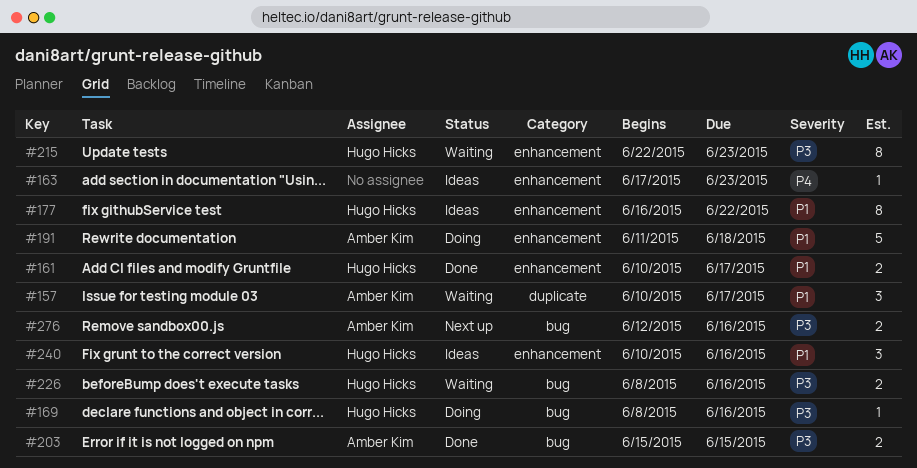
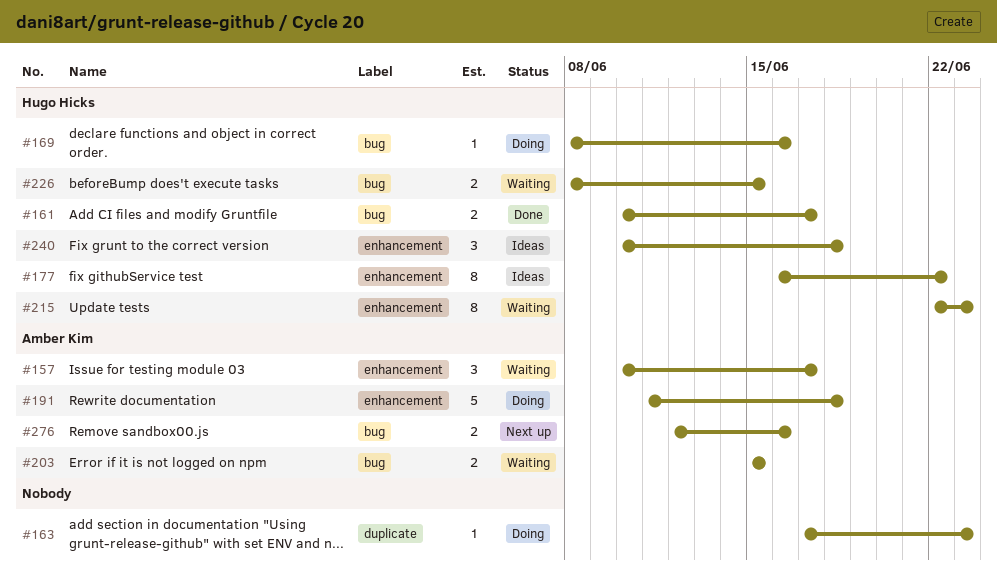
#157, label: duplicate -> enhancement
#161, label: enhancement -> bug
#163, status: Ideas -> Doing
#163, label: enhancement -> duplicate
#203, status: Done -> Waiting
#226, due: Jun 16 -> Jun 15
#240, due: Jun 16 -> Jun 18

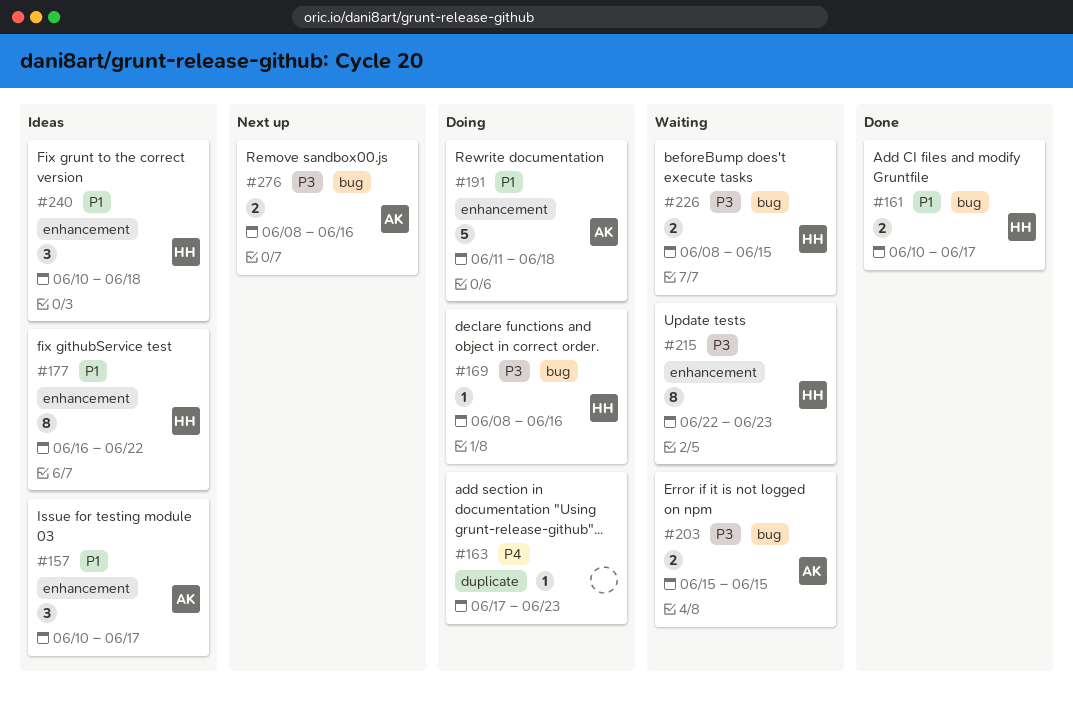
#157, status: Waiting -> Ideas
#276, start: Jun 12 -> Jun 8

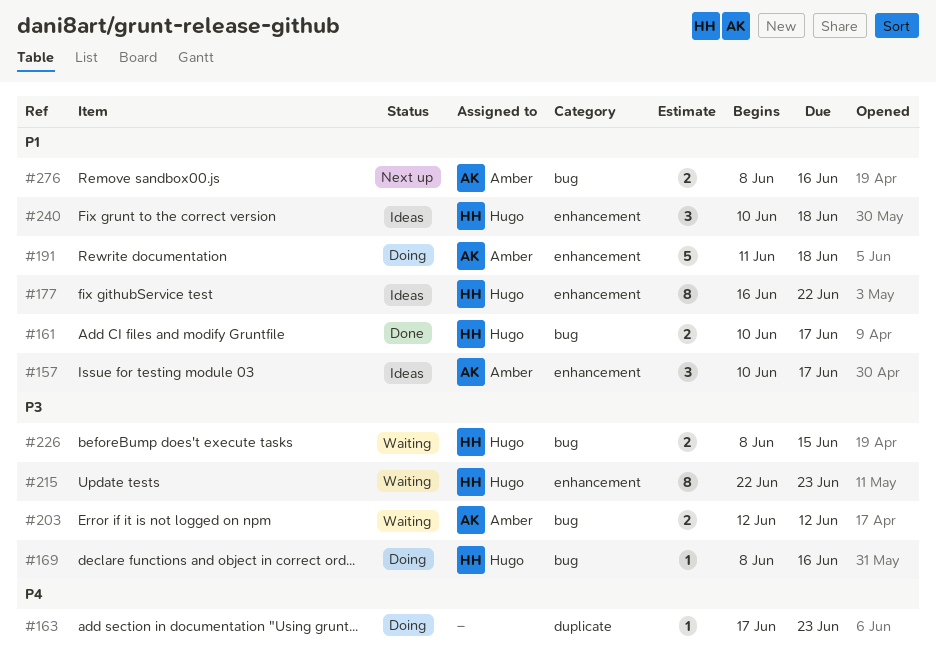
#203, start: Jun 15 -> Jun 12
#203, due: Jun 15 -> Jun 12
#276, priority: P3 -> P1

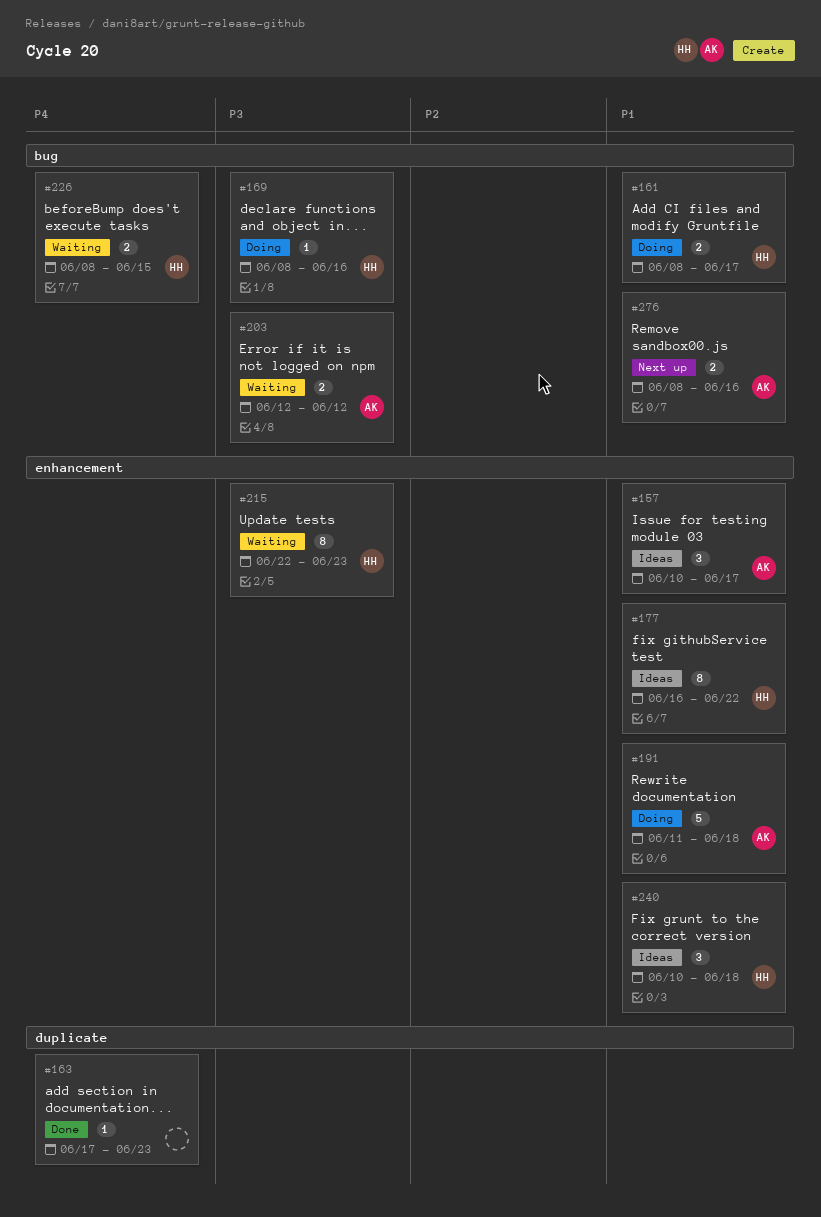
#161, status: Done -> Doing
#161, start: Jun 10 -> Jun 8
#163, status: Doing -> Done
#226, priority: P3 -> P4

